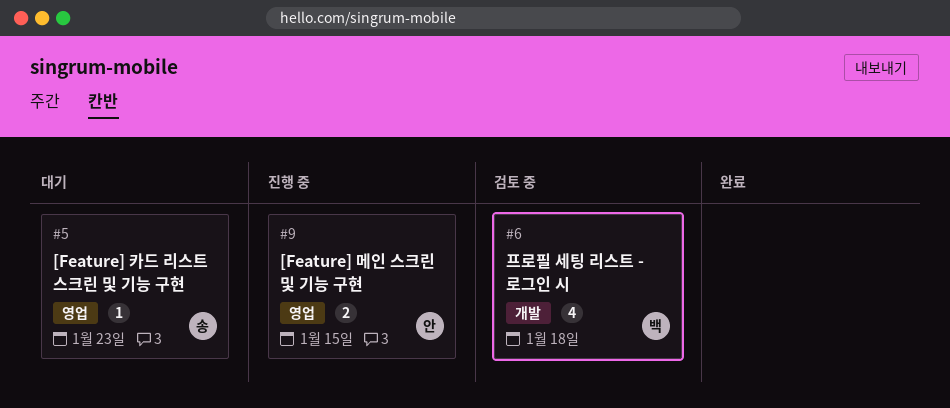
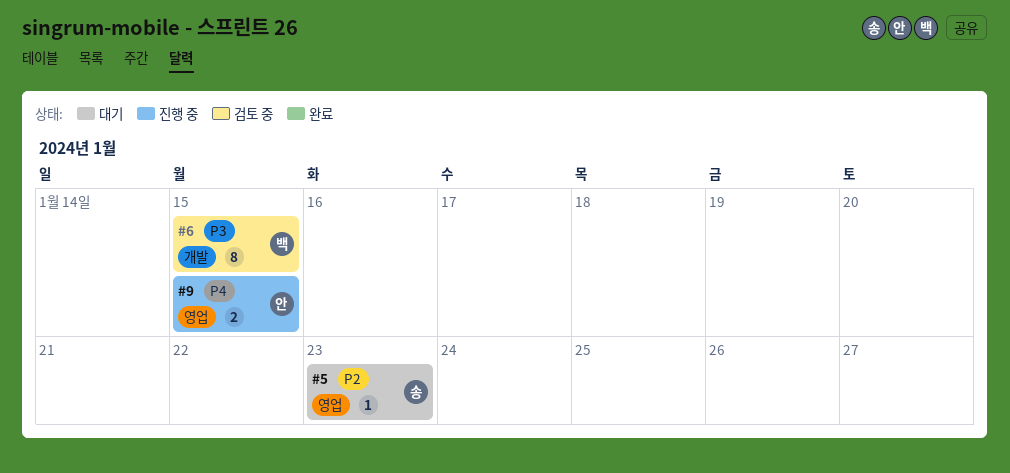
#6, estimate: 4 -> 8
#6, due: Jan 18 -> Jan 15

